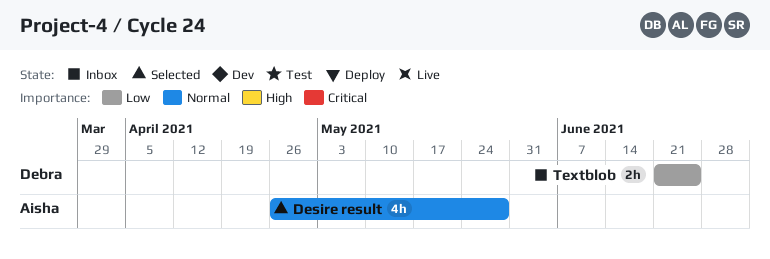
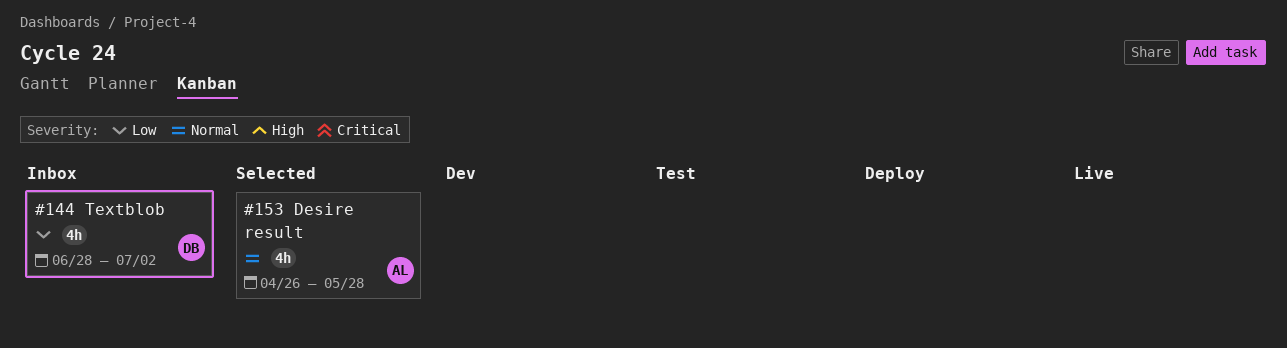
Textblob, estimate: 2h -> 4h
Textblob, start: Jun 21 -> Jun 28
Textblob, due: Jun 25 -> Jul 2

